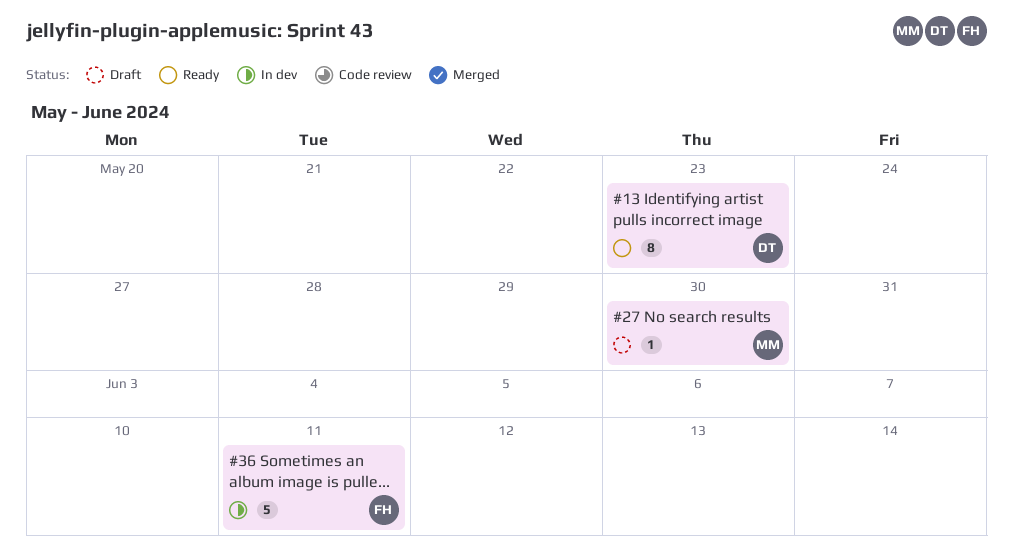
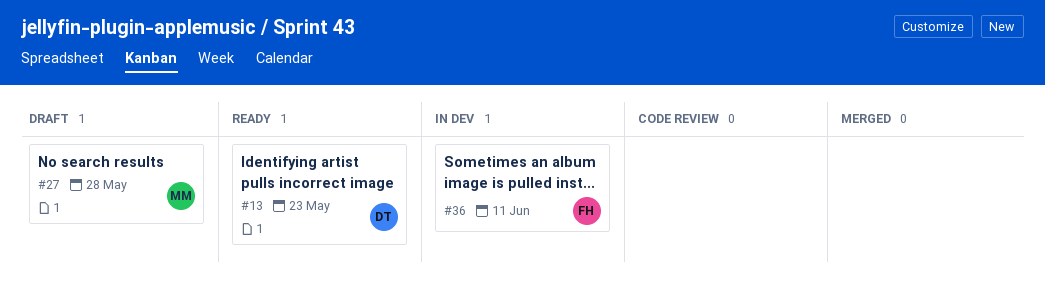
#27, due: May 30 -> May 28

